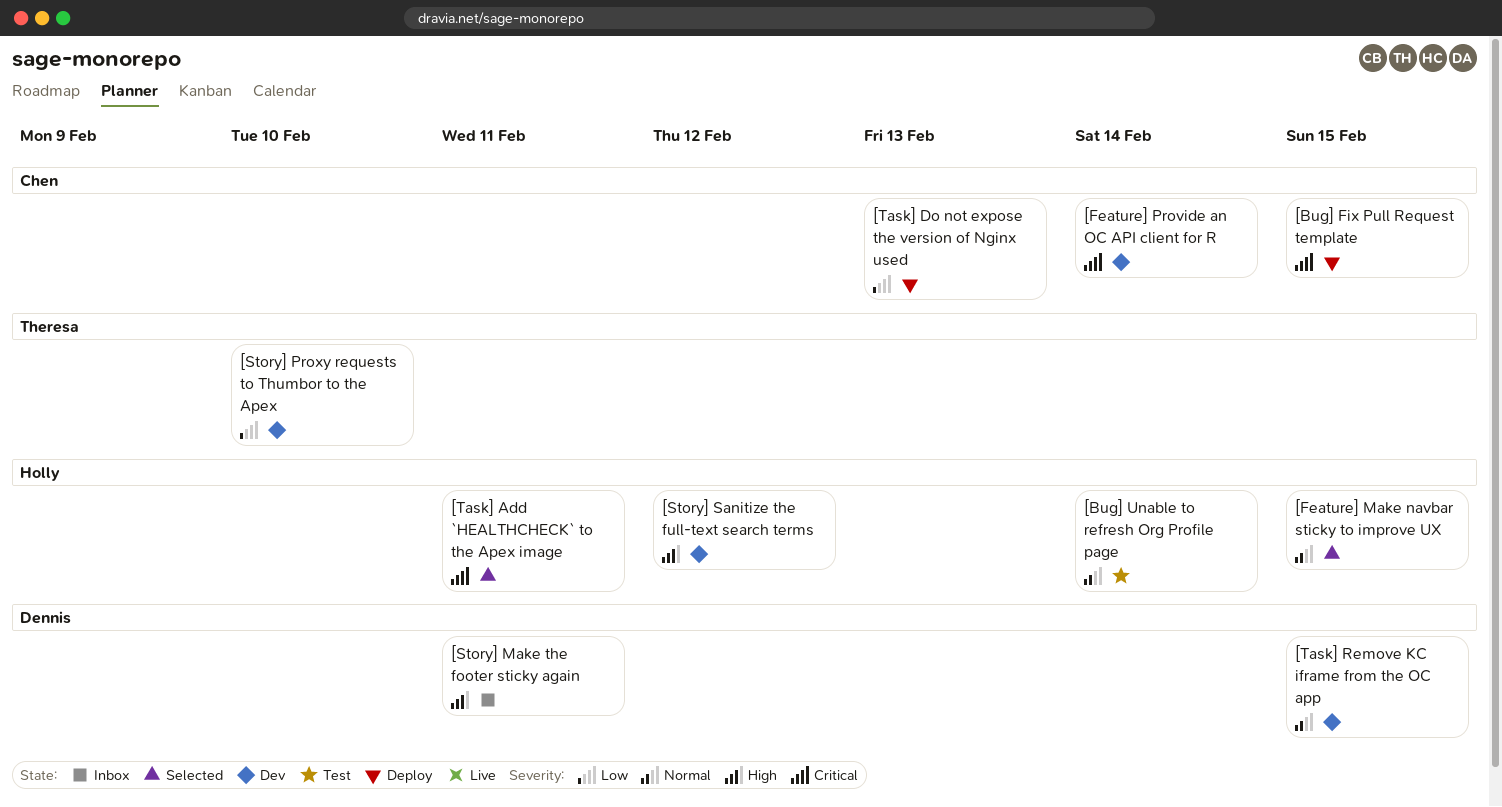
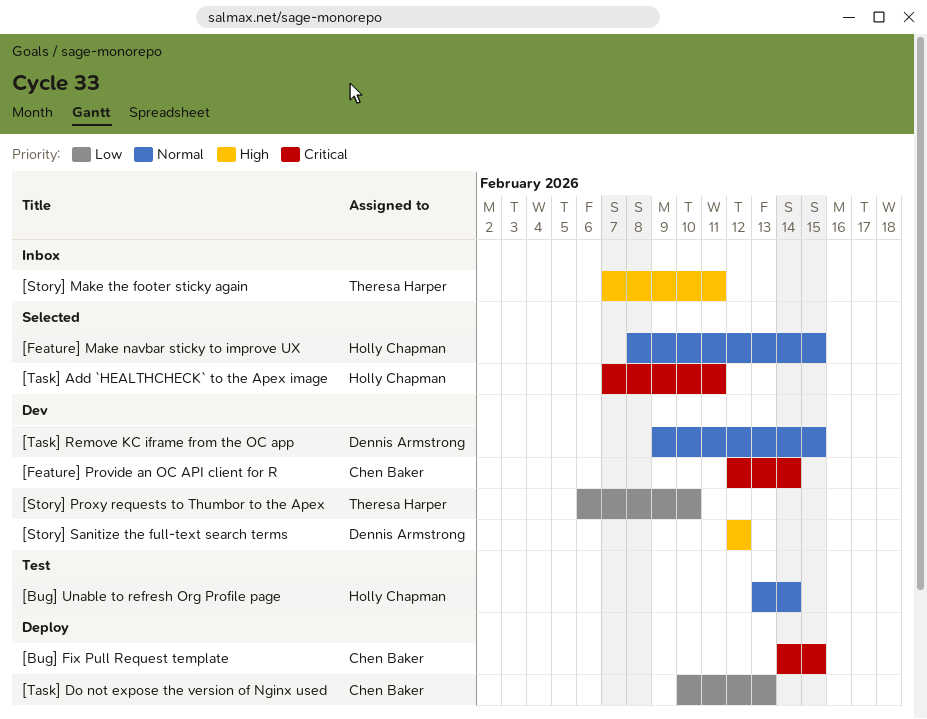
[Story] Make the footer sticky again, owner: Dennis Armstrong -> Theresa Harper
[Story] Sanitize the full-text search terms, owner: Holly Chapman -> Dennis Armstrong

